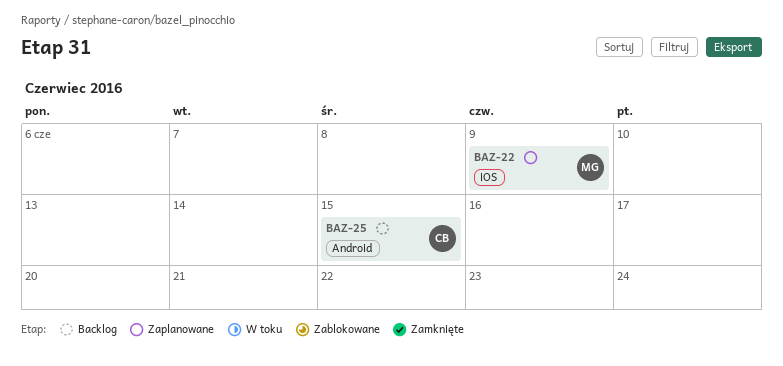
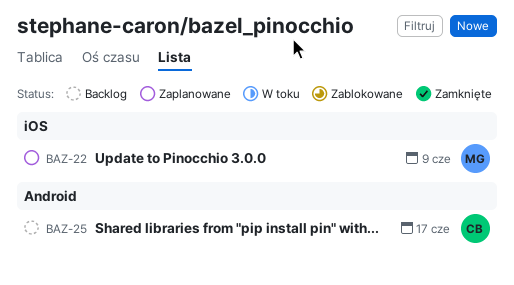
BAZ-25, due: Jun 15 -> Jun 17

